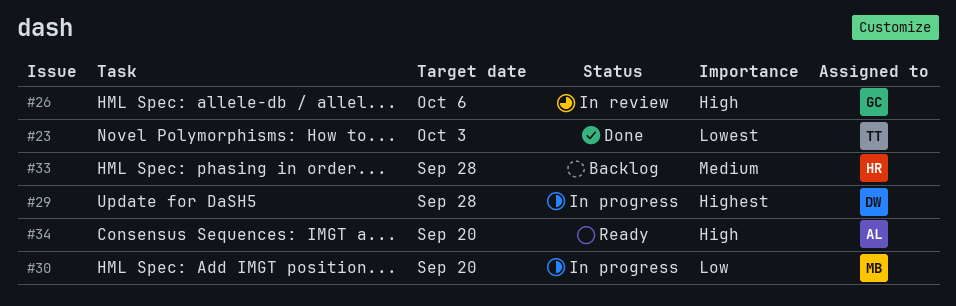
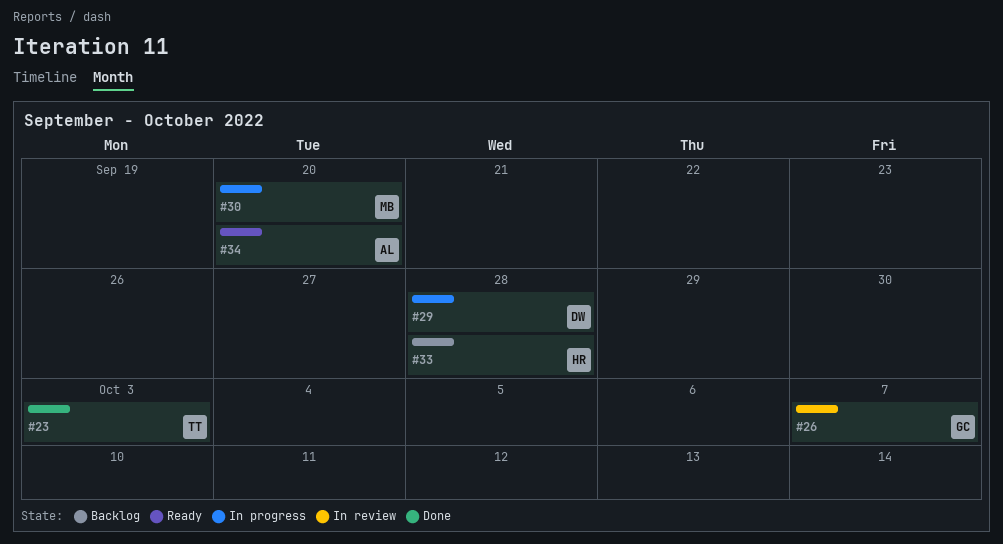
#26, due: Oct 6 -> Oct 7

